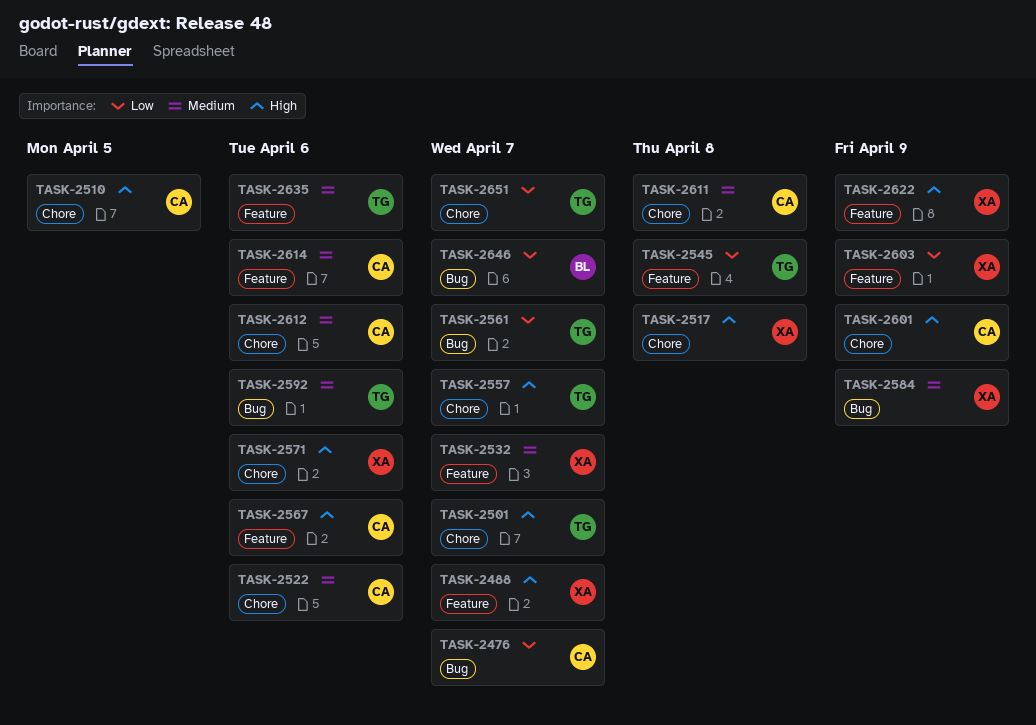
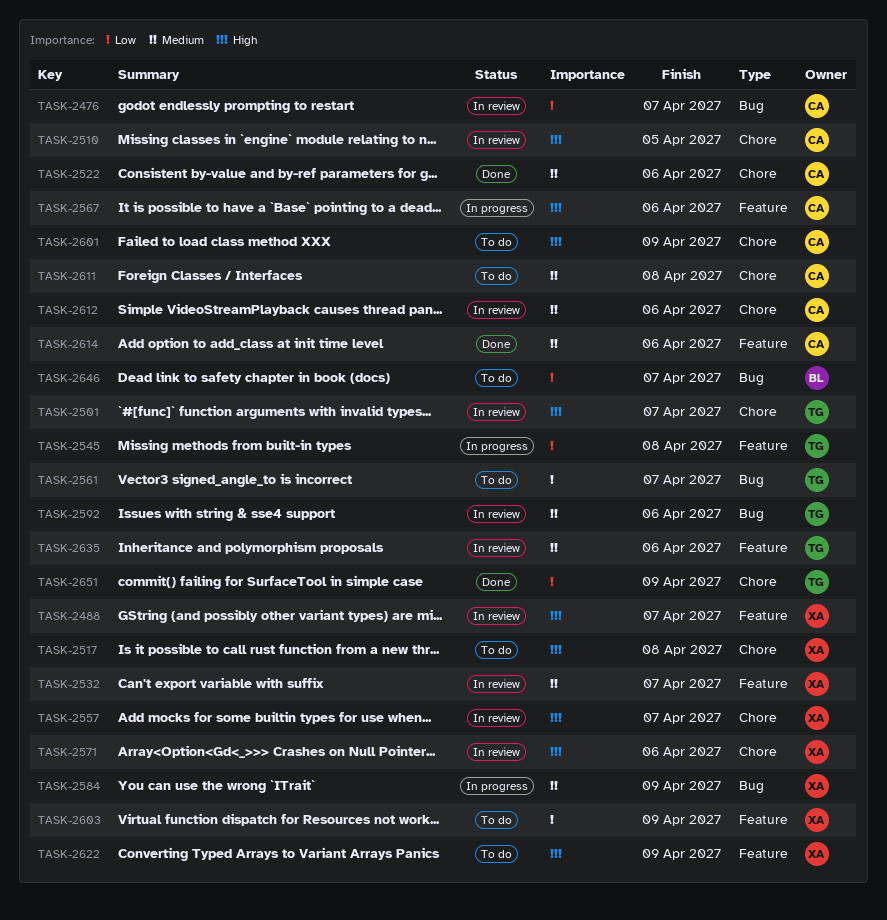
TASK-2557, owner: TG -> XA
TASK-2651, due: Apr 7 -> Apr 9

